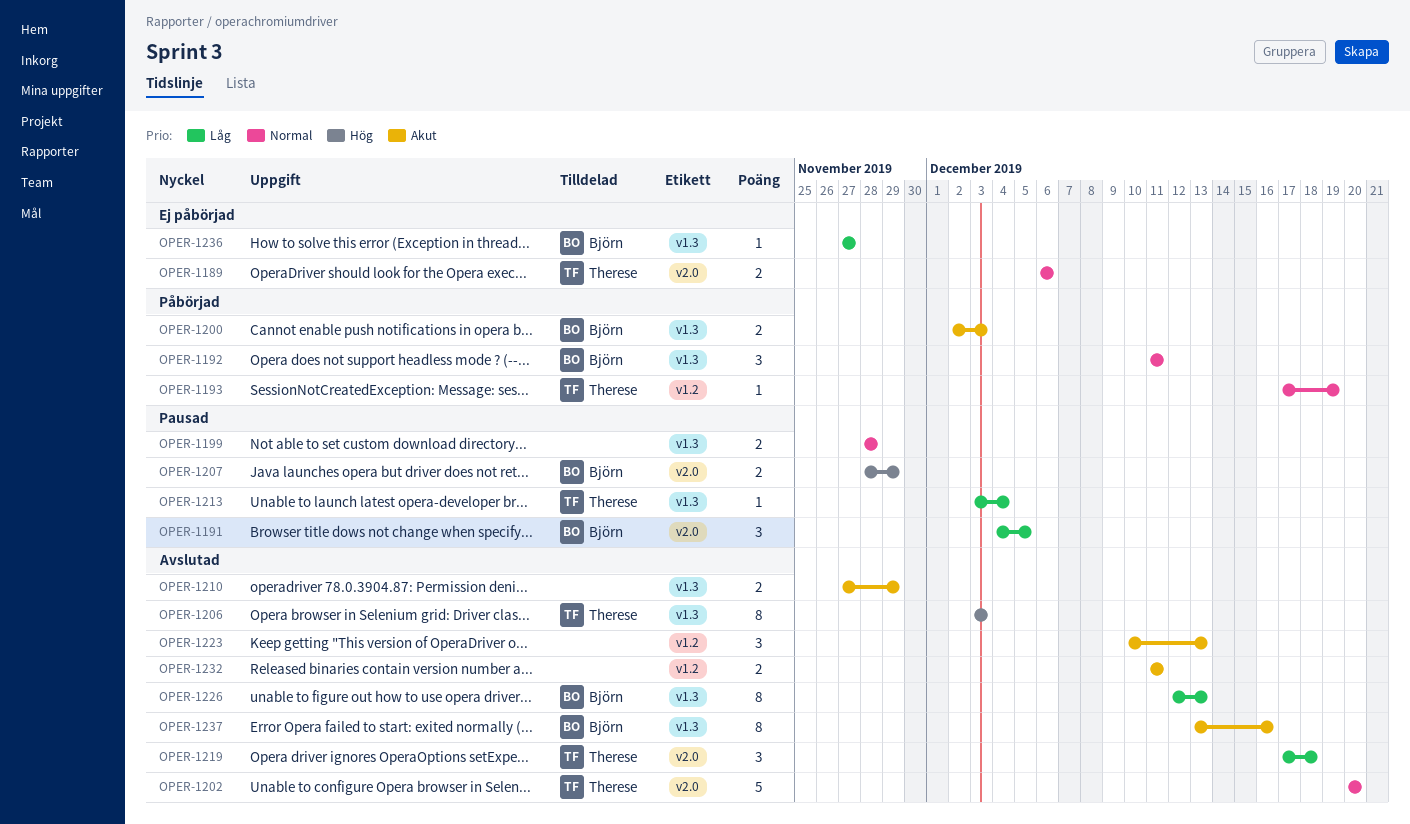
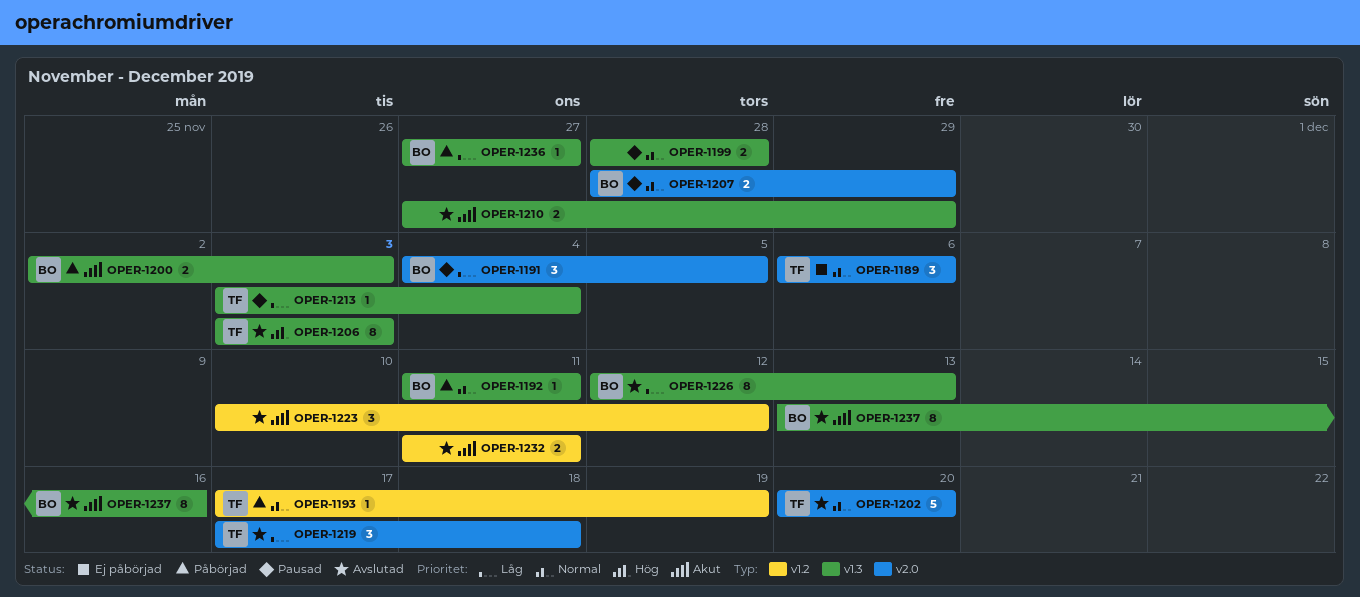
OPER-1189, estimate: 2 -> 3
OPER-1192, estimate: 3 -> 1
OPER-1207, priority: Hög -> Normal
OPER-1223, due: Dec 13 -> Dec 12
OPER-1236, status: Ej påbörjad -> Påbörjad

